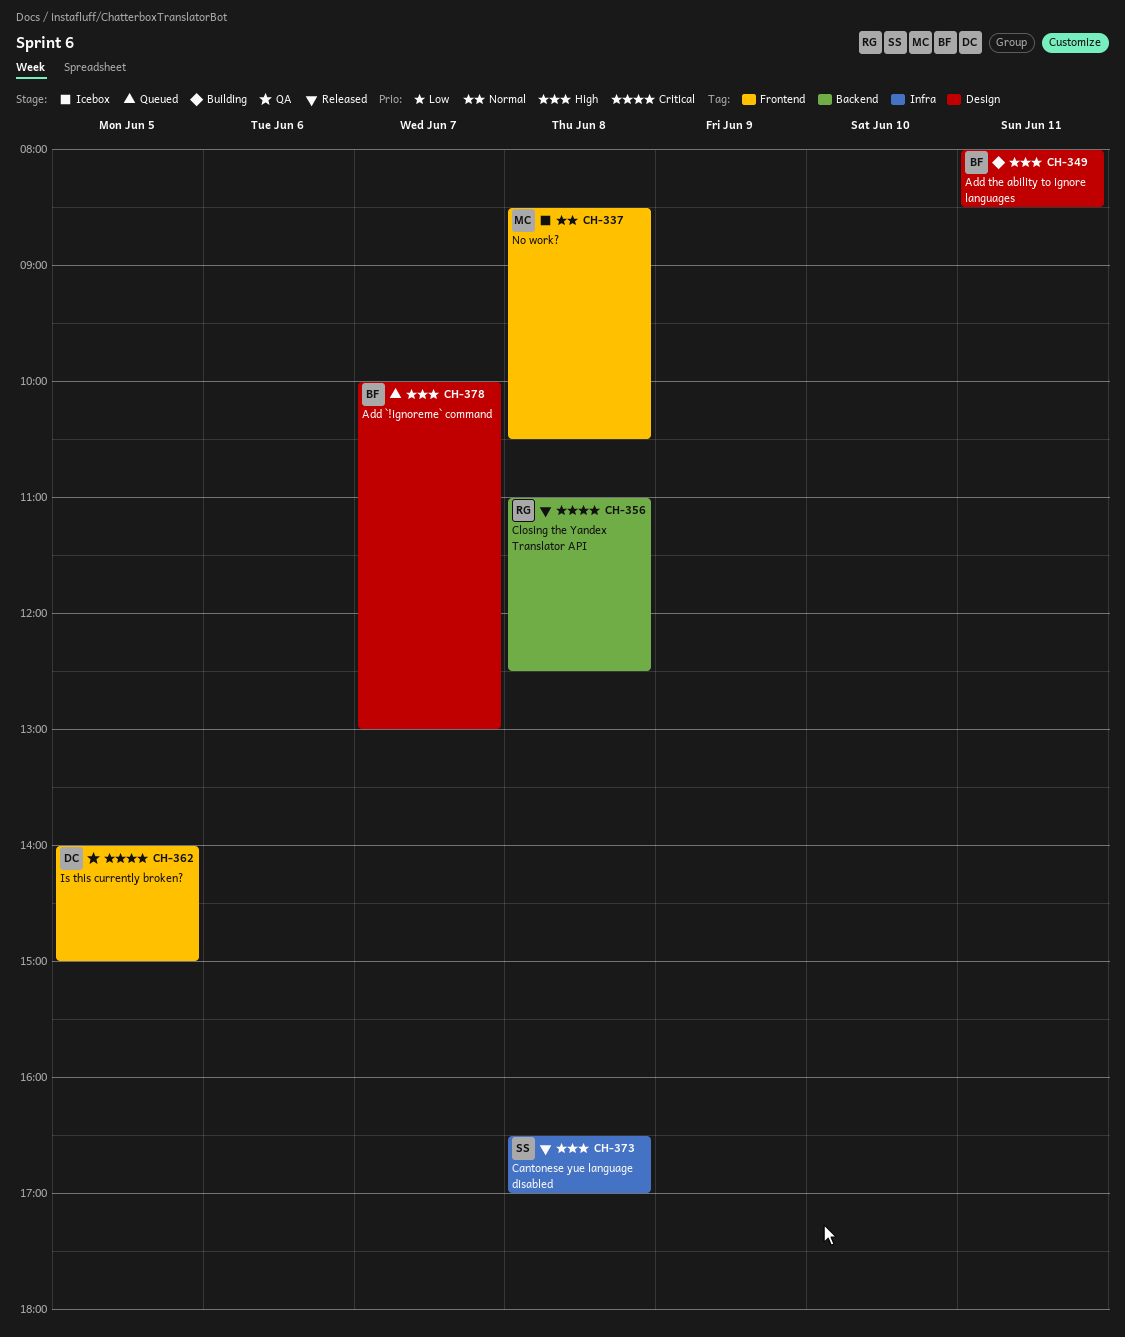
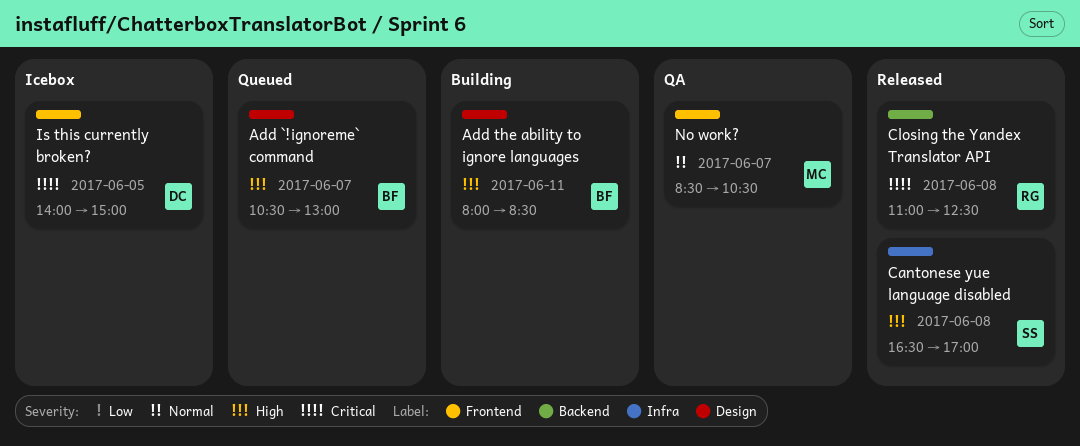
Add `!ignoreme` command, begins: 10:00 -> 10:30
Is this currently broken?, status: QA -> Icebox
No work?, status: Icebox -> QA
No work?, day: Jun 8 -> Jun 7

